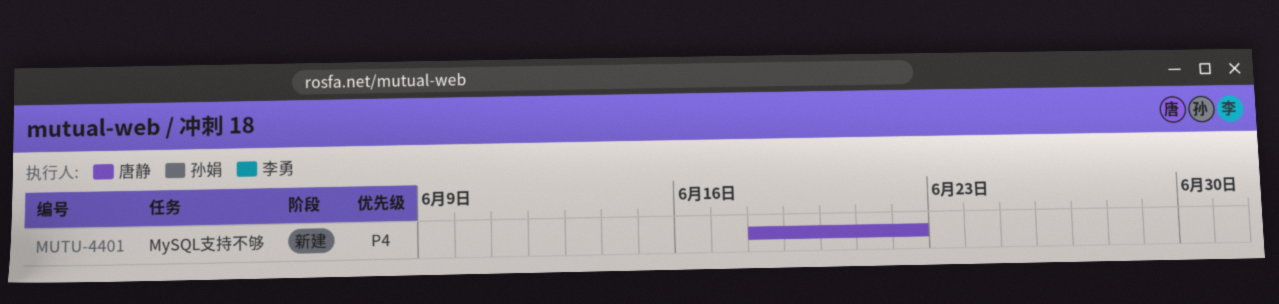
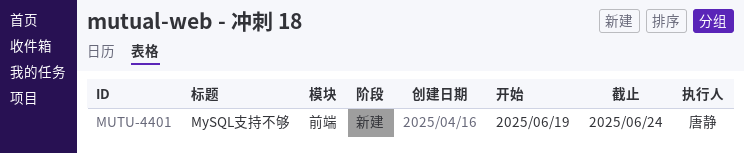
MUTU-4401, start: Jun 18 -> Jun 19
MUTU-4401, due: Jun 22 -> Jun 24

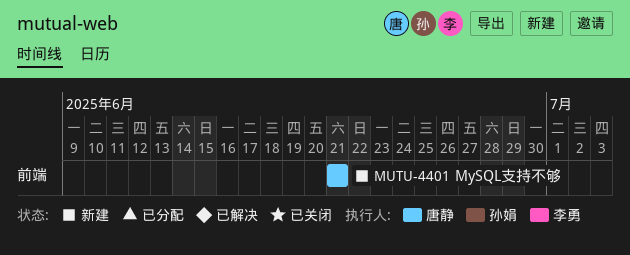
MUTU-4401, start: Jun 19 -> Jun 21
MUTU-4401, due: Jun 24 -> Jun 21

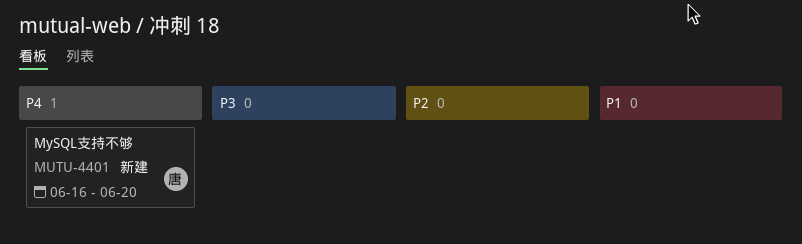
MUTU-4401, start: Jun 21 -> Jun 16
MUTU-4401, due: Jun 21 -> Jun 20

